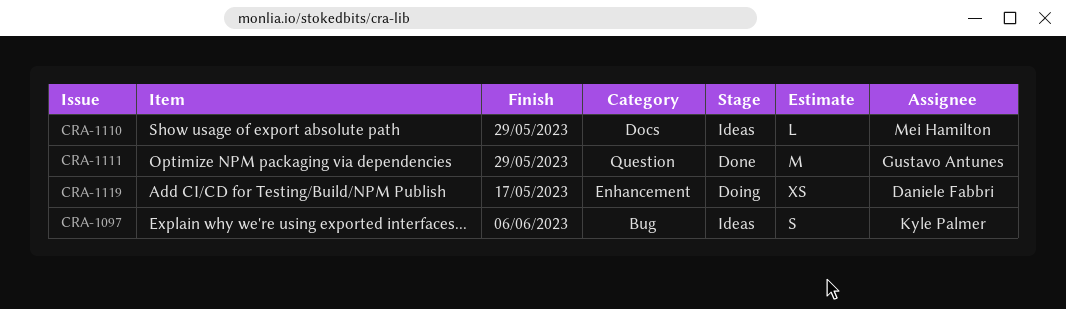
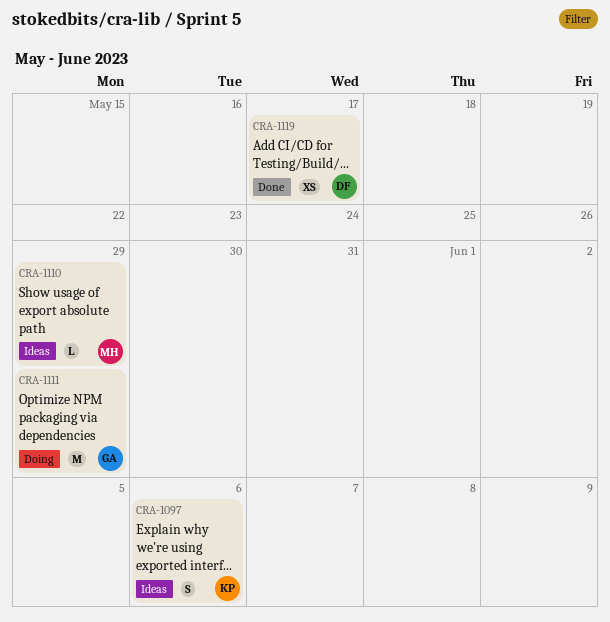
CRA-1111, status: Done -> Doing
CRA-1119, status: Doing -> Done

